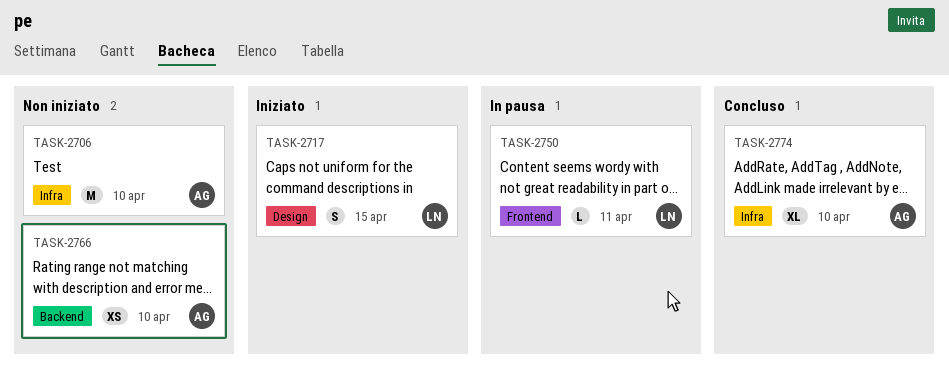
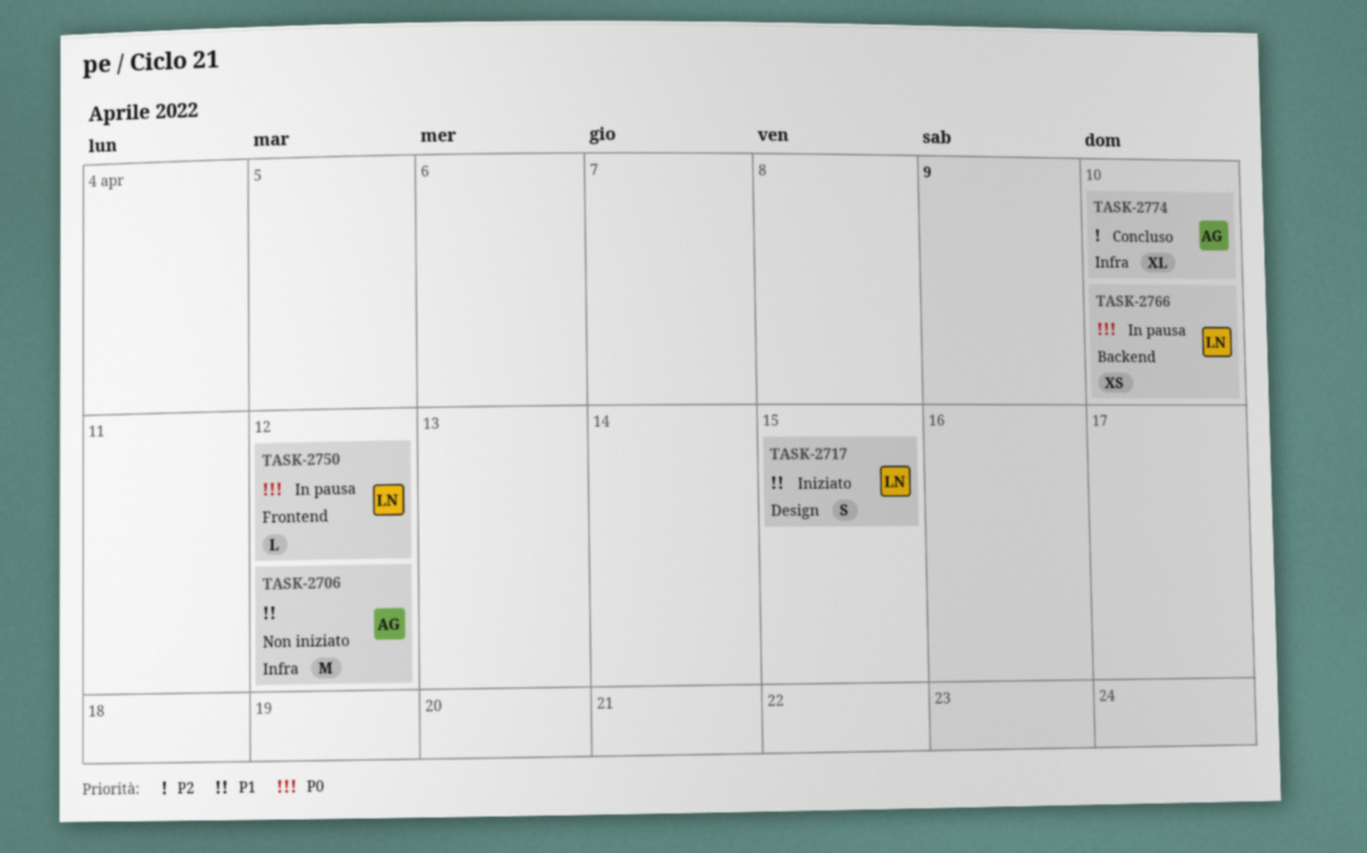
TASK-2706, due: Apr 10 -> Apr 12
TASK-2750, due: Apr 11 -> Apr 12
TASK-2766, status: Non iniziato -> In pausa
TASK-2766, owner: AG -> LN

